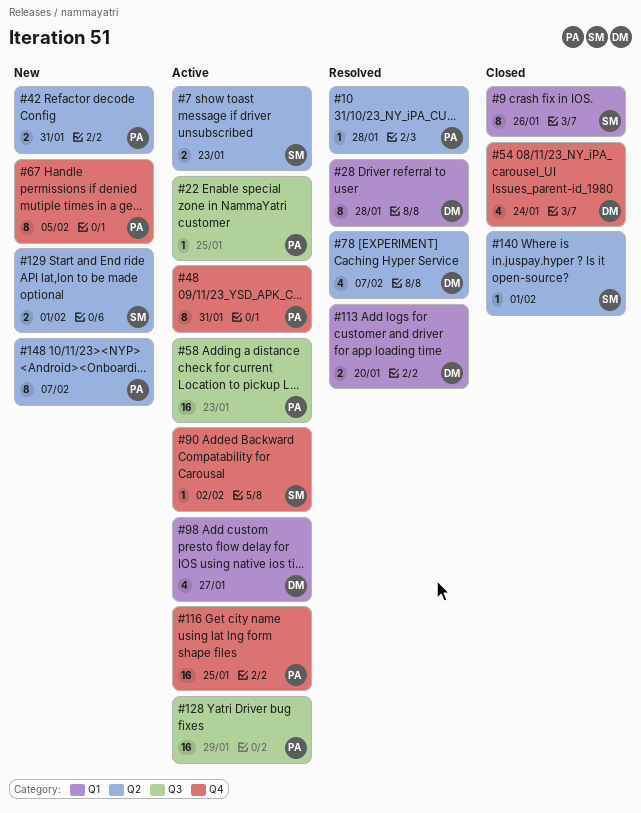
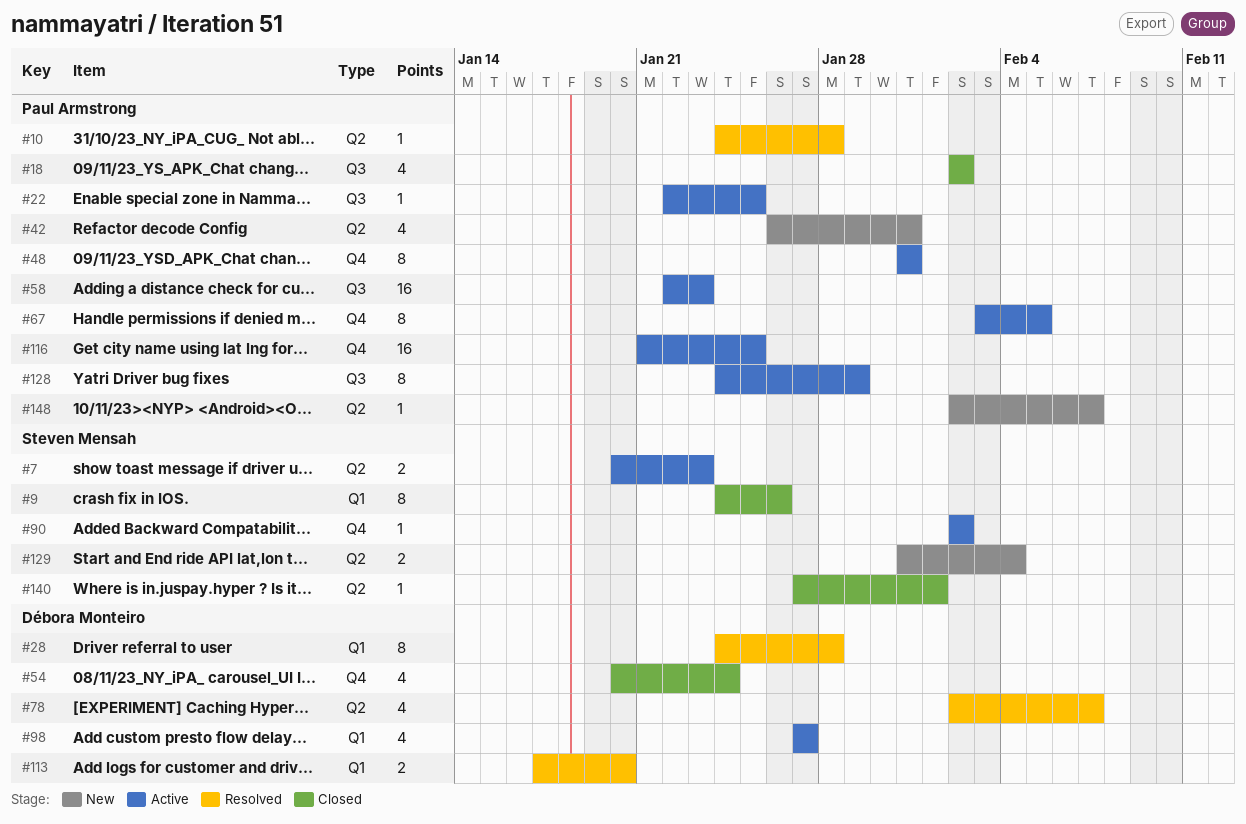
#18: none -> present
#42, estimate: 2 -> 4
#67, status: New -> Active
#128, estimate: 16 -> 8
#129, due: Feb 1 -> Feb 4
#148, estimate: 8 -> 1

